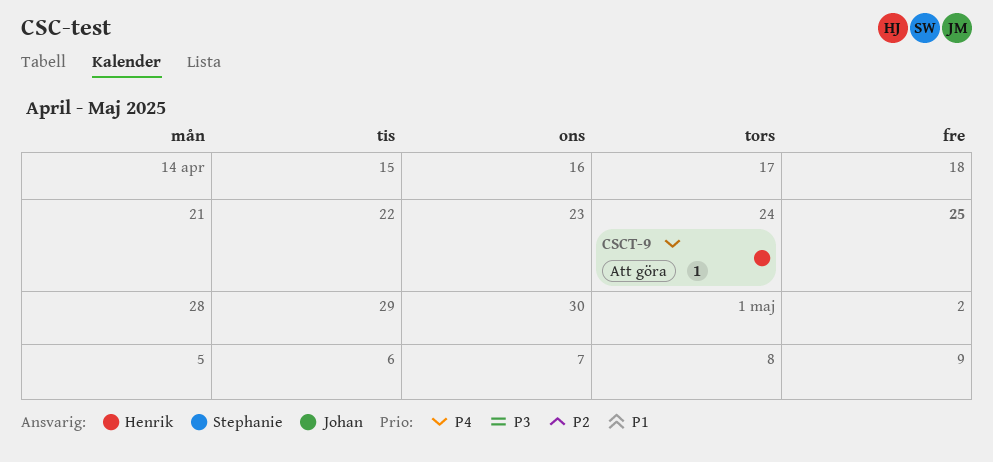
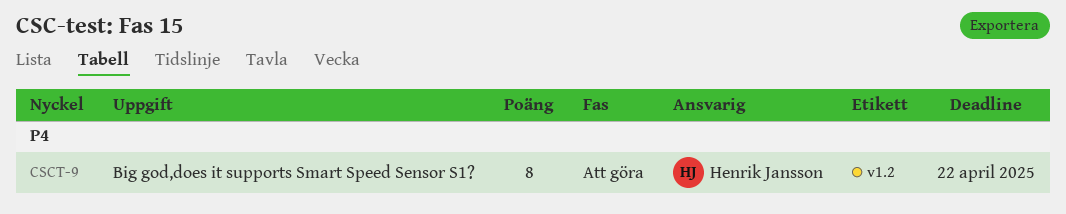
CSCT-9, estimate: 1 -> 8
CSCT-9, due: Apr 24 -> Apr 22

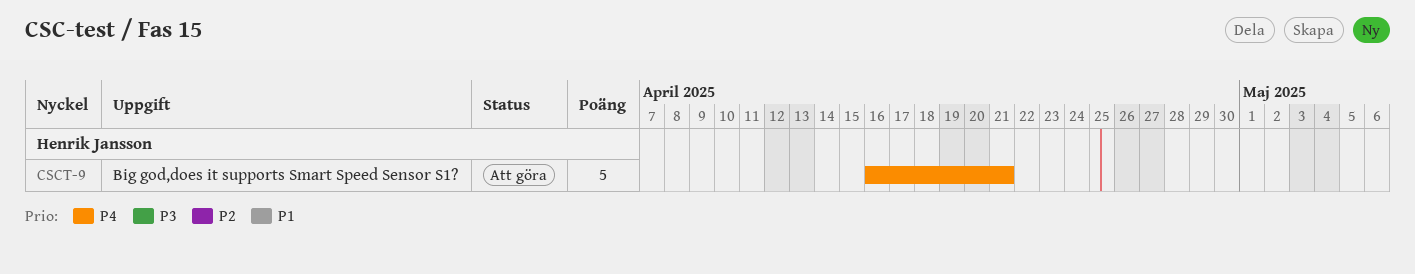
CSCT-9, estimate: 8 -> 5
CSCT-9, due: Apr 22 -> Apr 21

